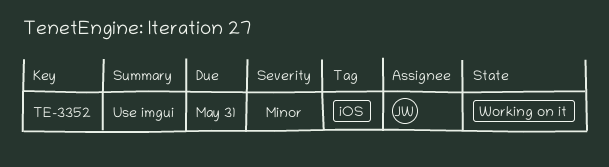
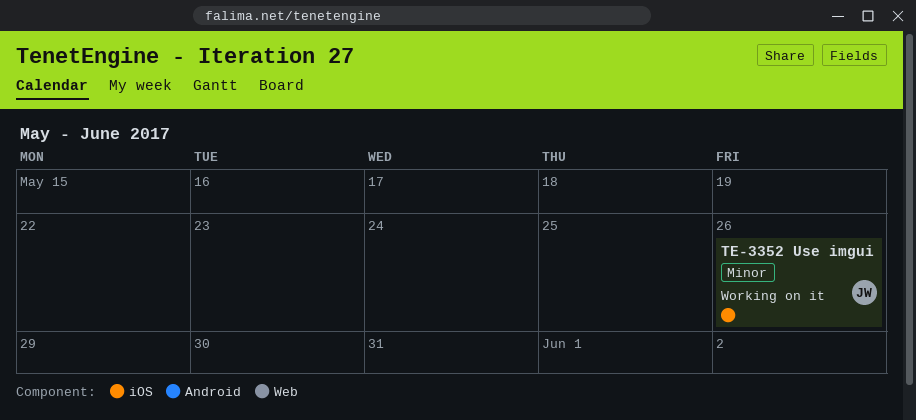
TE-3352, due: May 31 -> May 26

